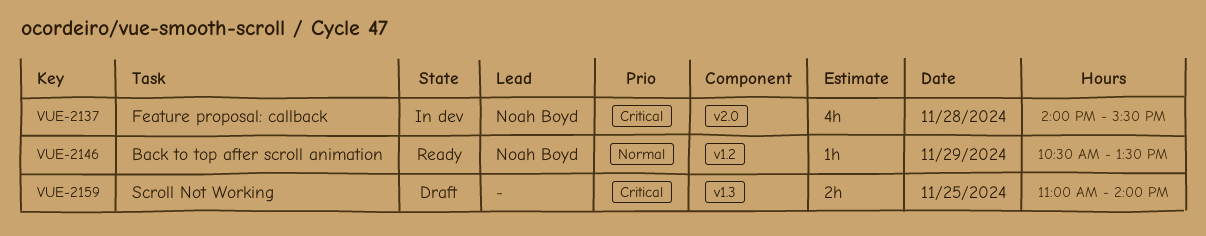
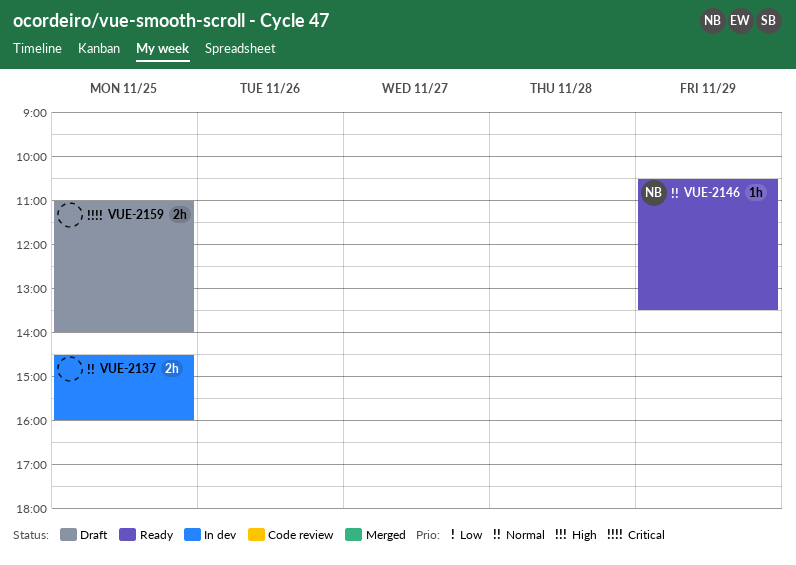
VUE-2137, owner: Noah Boyd -> none
VUE-2137, priority: Critical -> Normal
VUE-2137, estimate: 4h -> 2h
VUE-2137, day: Nov 28 -> Nov 25
VUE-2137, begins: 14:00 -> 14:30
VUE-2137, ends: 15:30 -> 16:00

